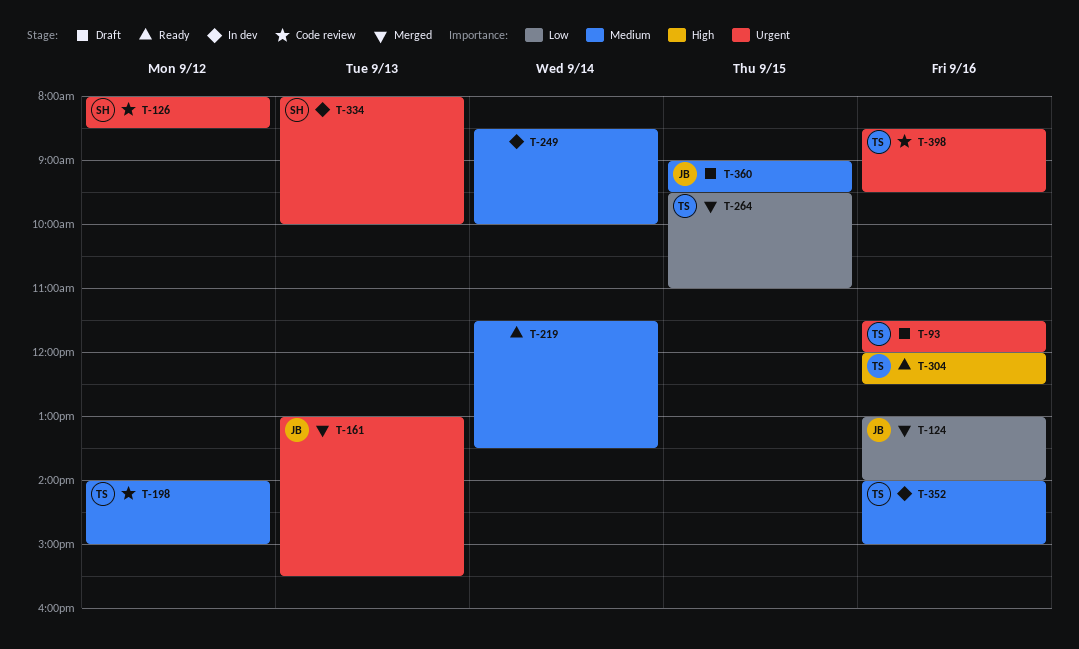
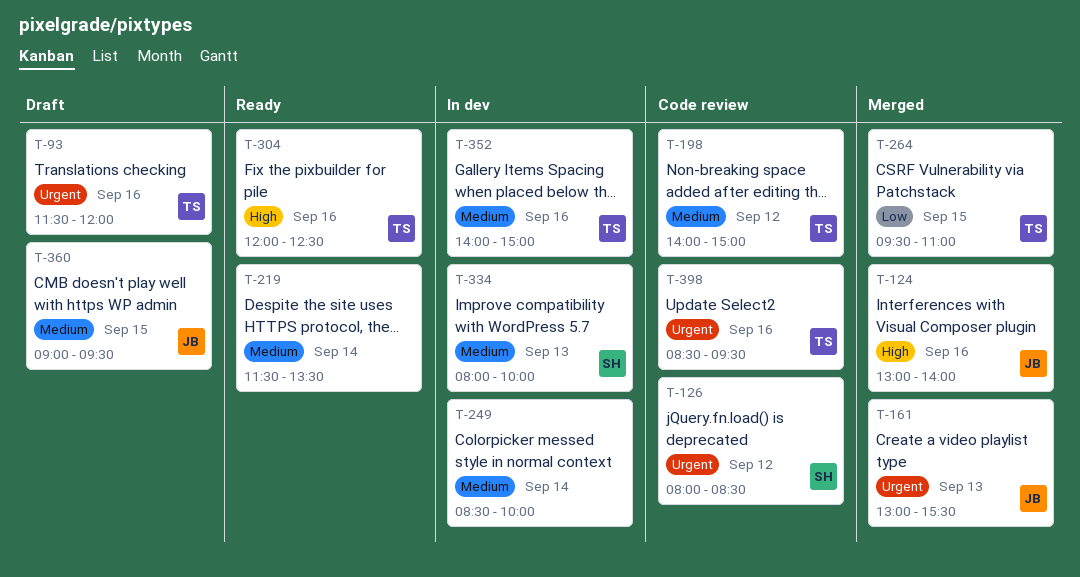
T-124, priority: Low -> High
T-334, priority: Urgent -> Medium

